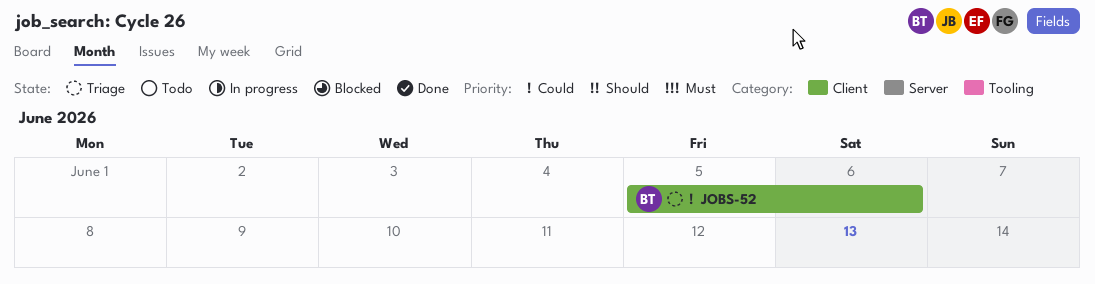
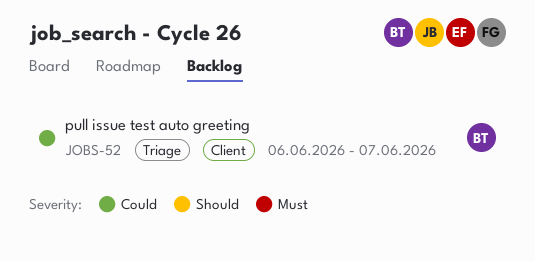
JOBS-52, start: Jun 5 -> Jun 6
JOBS-52, due: Jun 6 -> Jun 7

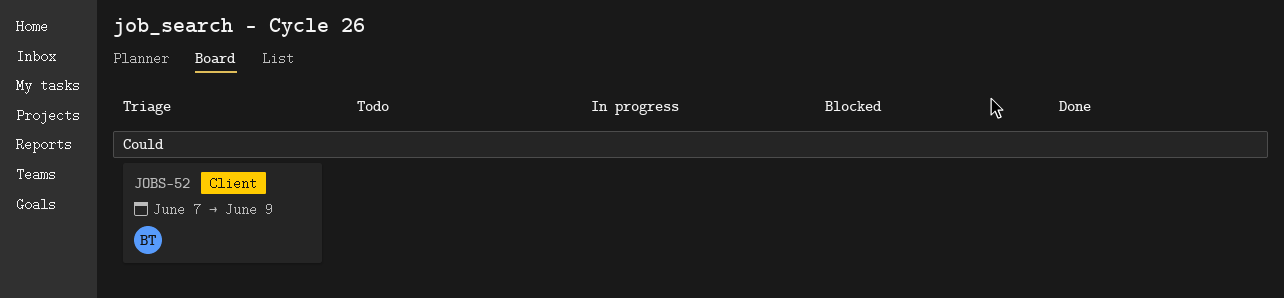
JOBS-52, start: Jun 6 -> Jun 7
JOBS-52, due: Jun 7 -> Jun 9

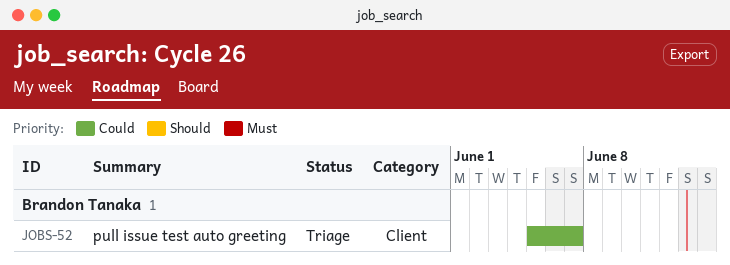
JOBS-52, start: Jun 7 -> Jun 5
JOBS-52, due: Jun 9 -> Jun 7

